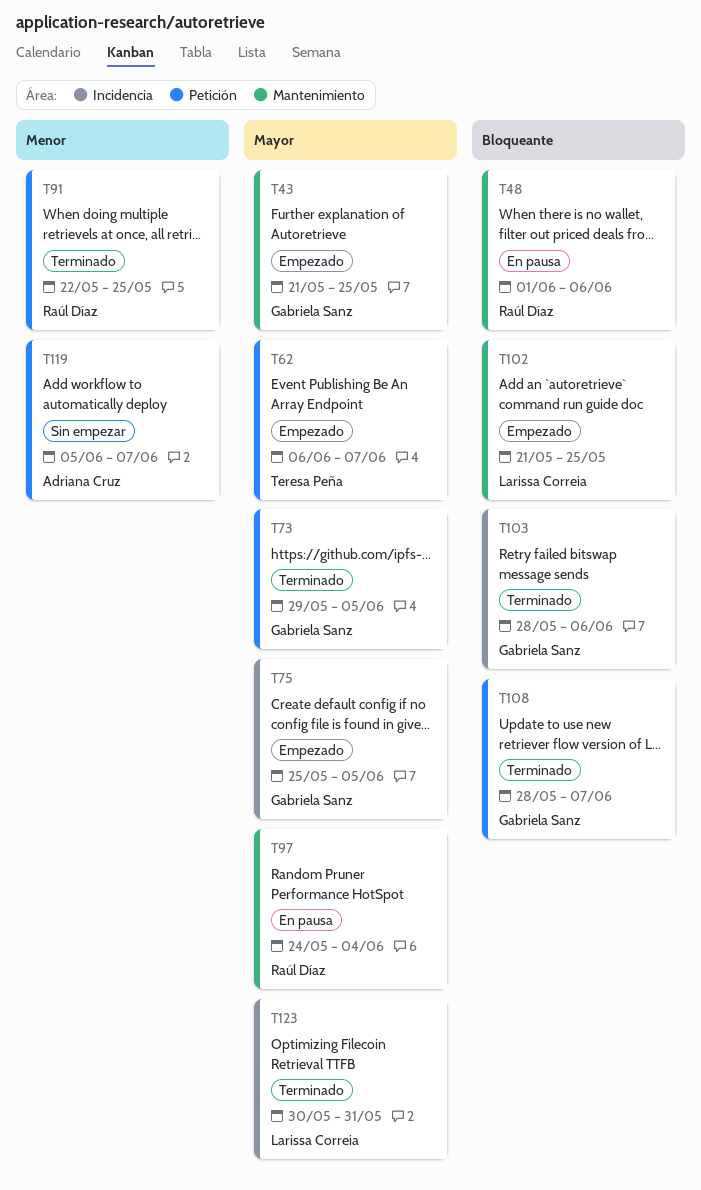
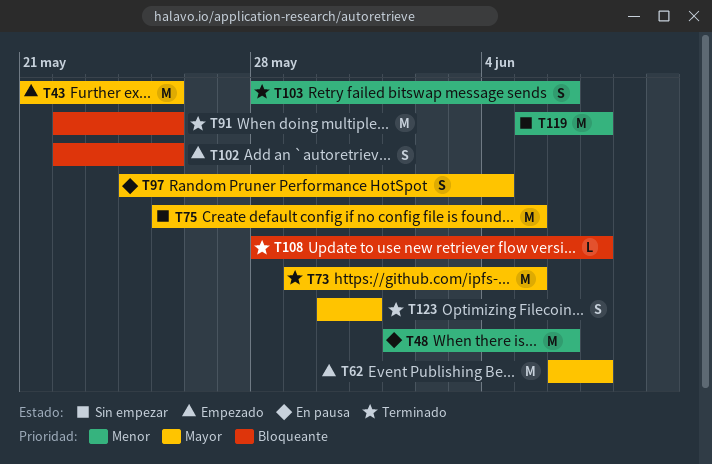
T48, priority: Bloqueante -> Menor
T75, status: Empezado -> Sin empezar
T91, priority: Menor -> Bloqueante
T102, start: May 21 -> May 22
T103, priority: Bloqueante -> Menor

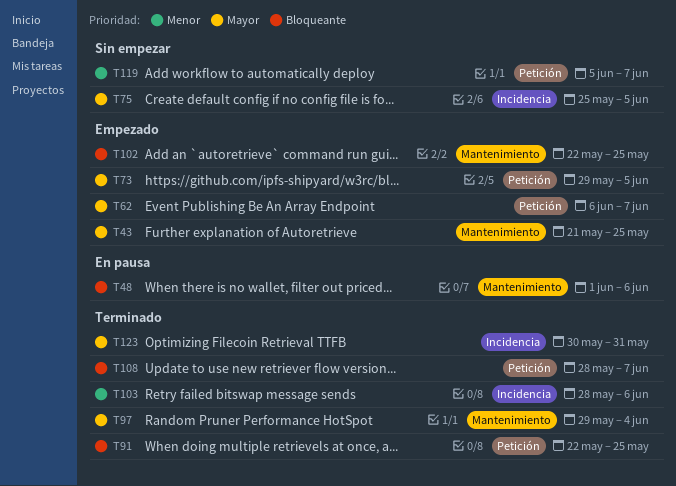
T48, priority: Menor -> Bloqueante
T73, status: Terminado -> Empezado
T97, status: En pausa -> Terminado
T97, start: May 24 -> May 29

